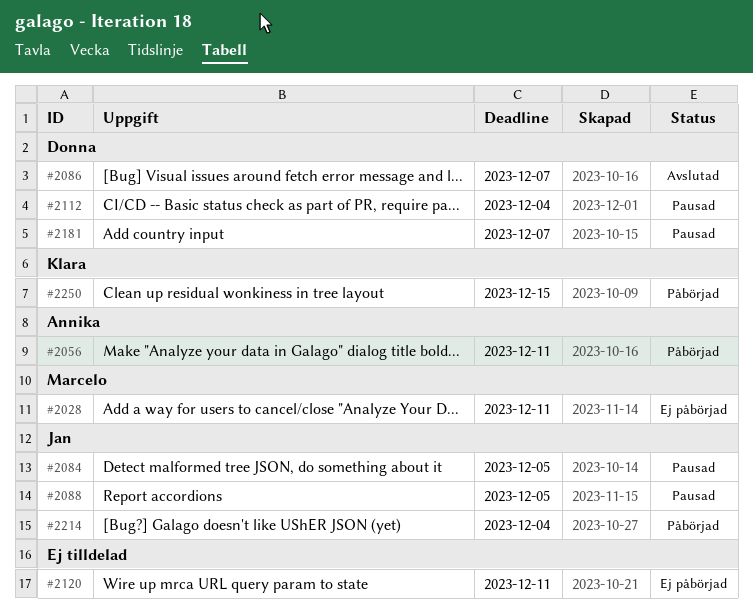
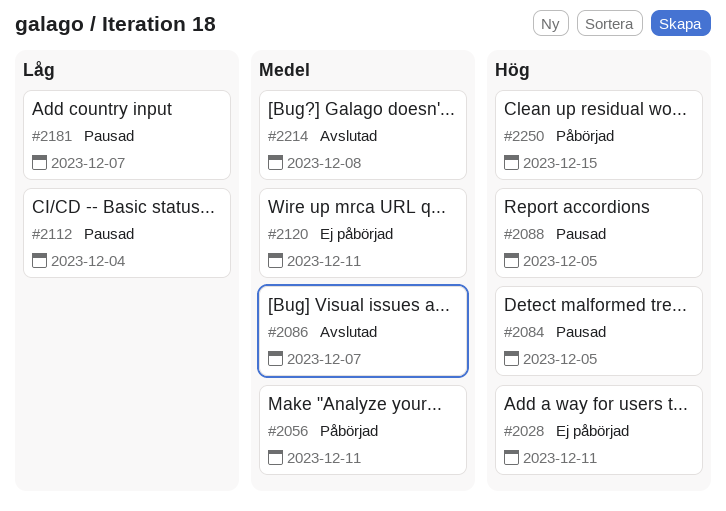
#2214, status: Påbörjad -> Avslutad
#2214, due: Dec 4 -> Dec 8

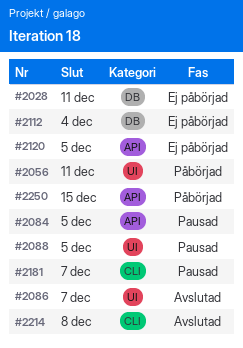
#2112, status: Pausad -> Ej påbörjad
#2120, due: Dec 11 -> Dec 5

